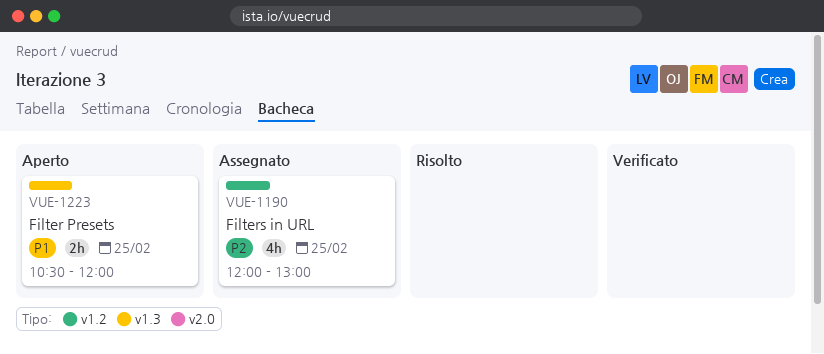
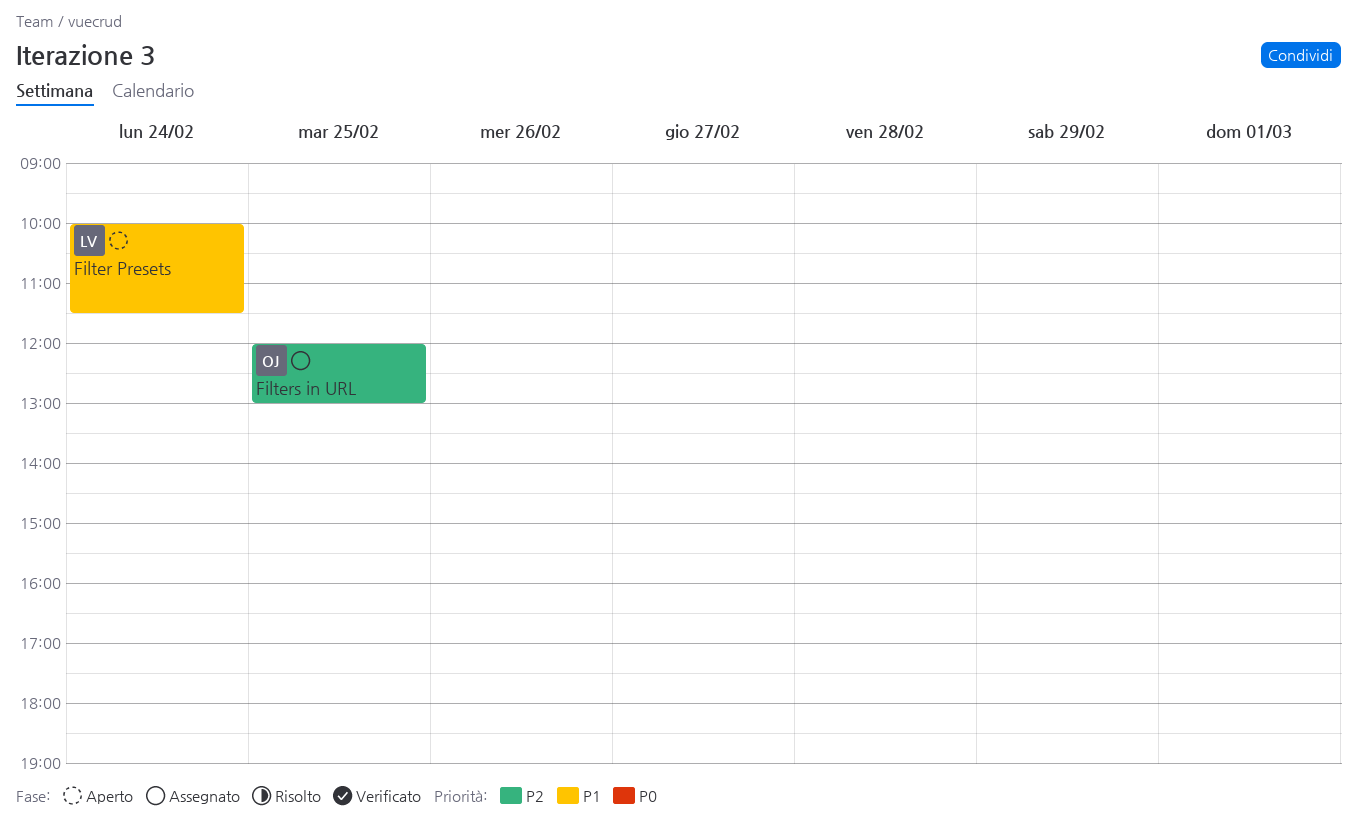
Filter Presets, day: Feb 25 -> Feb 24
Filter Presets, begins: 10:30 -> 10:00
Filter Presets, ends: 12:00 -> 11:30

